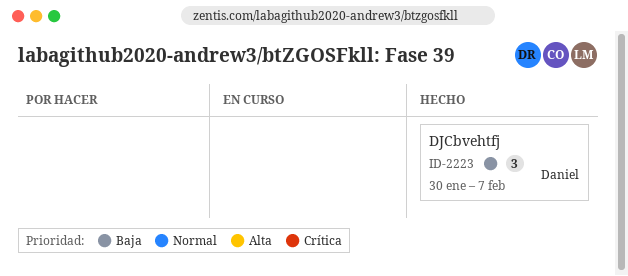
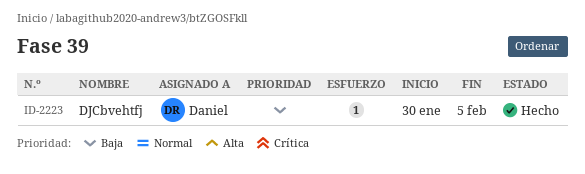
ID-2223, estimate: 3 -> 1
ID-2223, due: Feb 7 -> Feb 5

